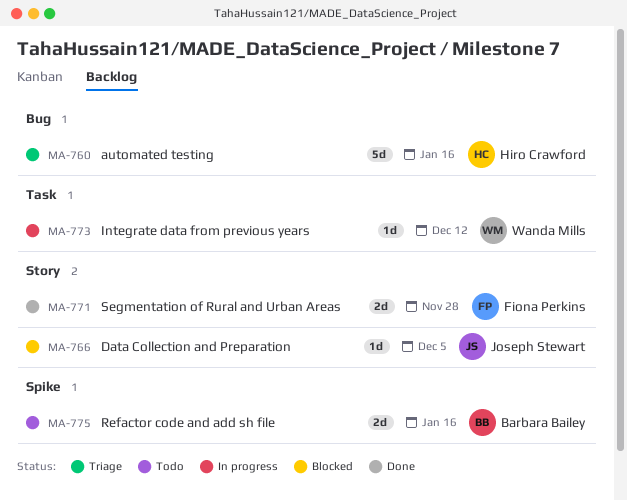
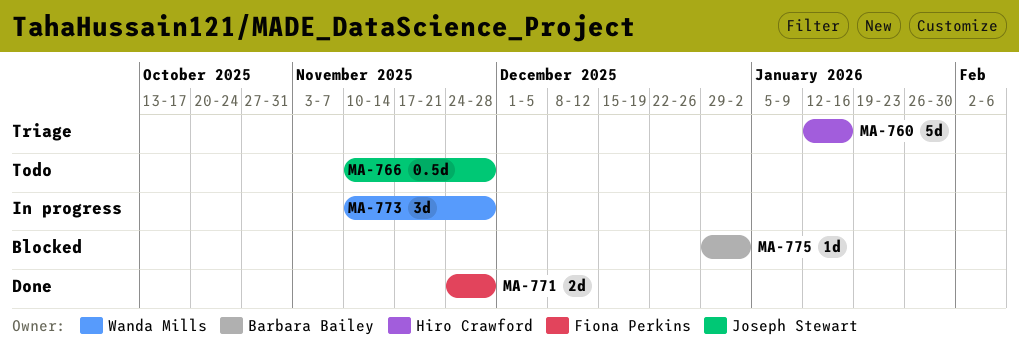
MA-766, status: Blocked -> Todo
MA-766, estimate: 1d -> 0.5d
MA-766, due: Dec 5 -> Nov 28
MA-773, estimate: 1d -> 3d
MA-773, due: Dec 12 -> Nov 28
MA-775, status: Todo -> Blocked
MA-775, estimate: 2d -> 1d
MA-775, due: Jan 16 -> Jan 2

